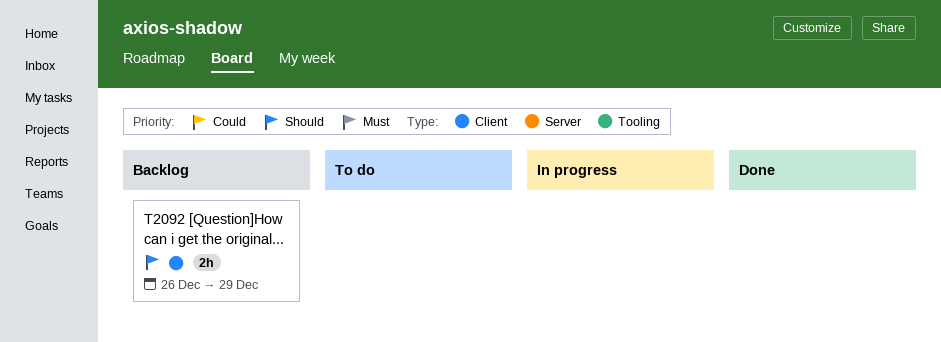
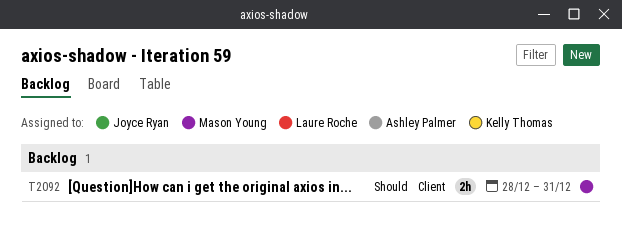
T2092, start: Dec 26 -> Dec 28
T2092, due: Dec 29 -> Dec 31

